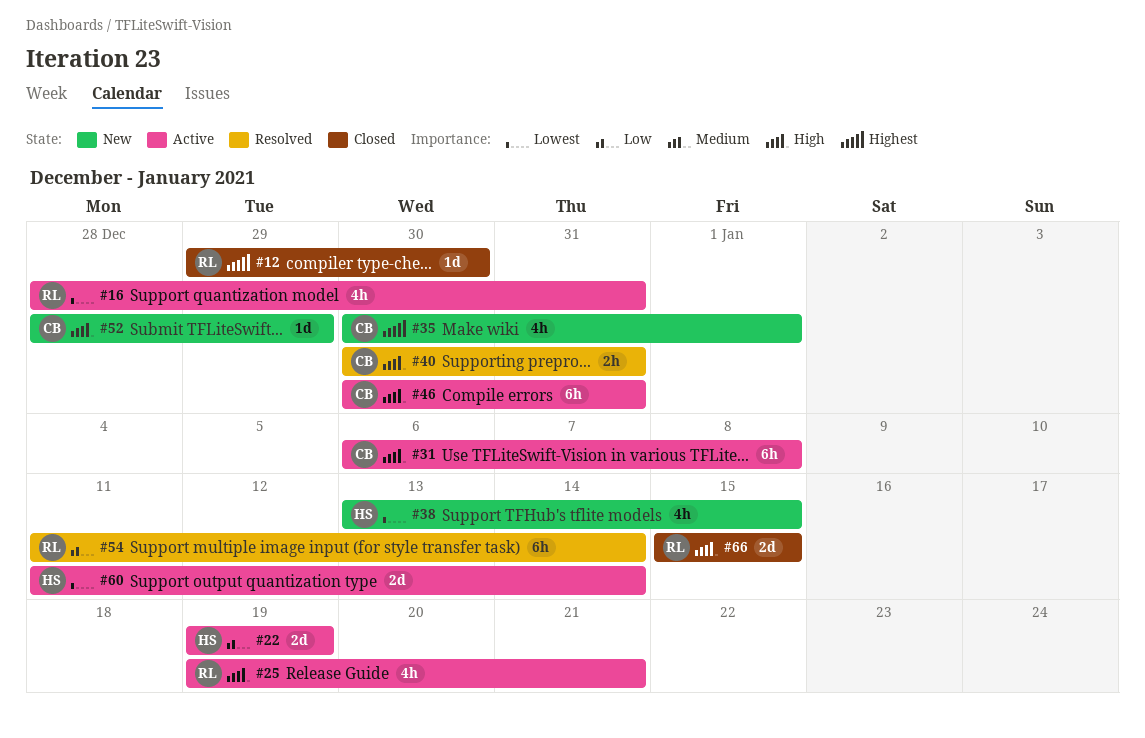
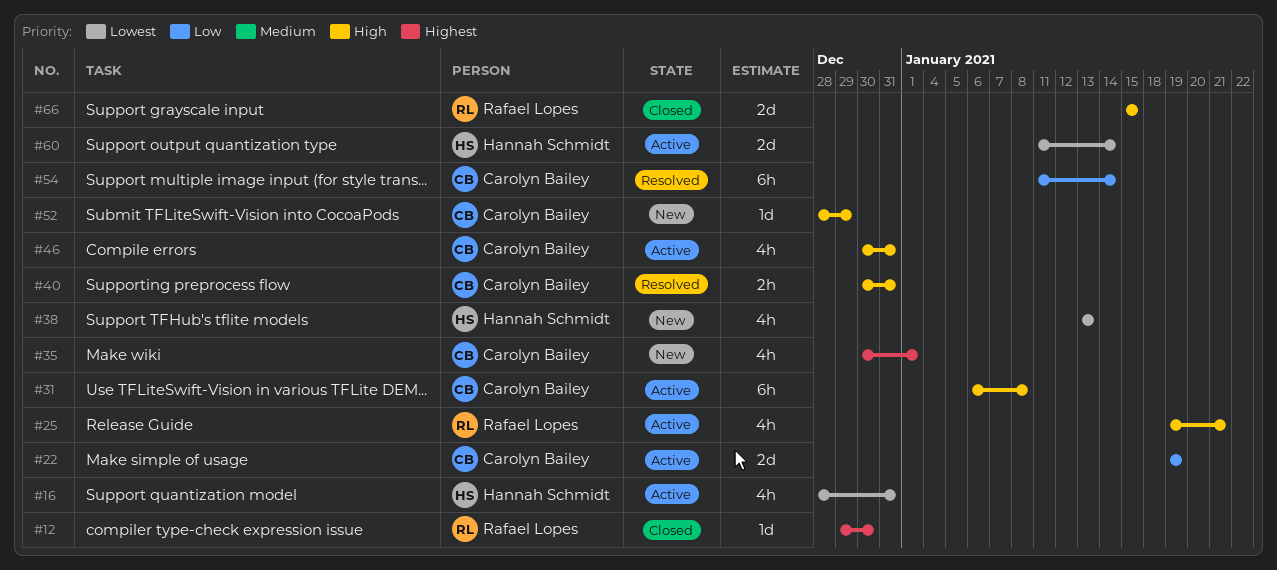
#16, owner: Rafael Lopes -> Hannah Schmidt
#22, owner: Hannah Schmidt -> Carolyn Bailey
#38, due: Jan 15 -> Jan 13
#46, estimate: 6h -> 4h
#54, owner: Rafael Lopes -> Carolyn Bailey

